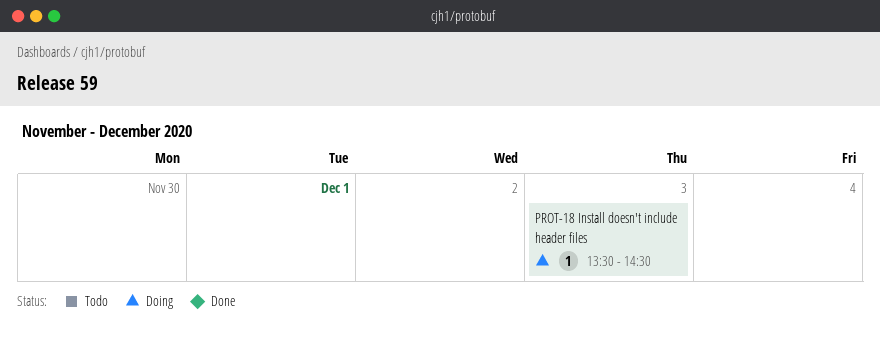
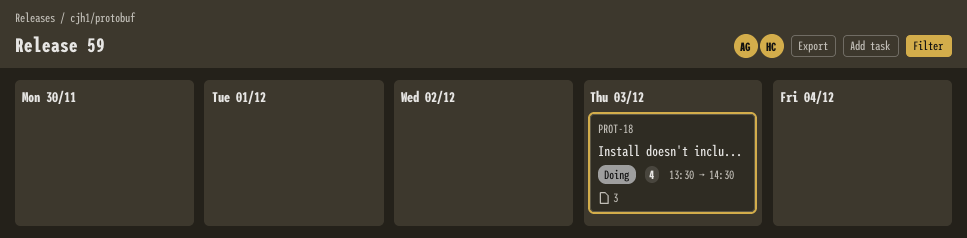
PROT-18, estimate: 1 -> 4

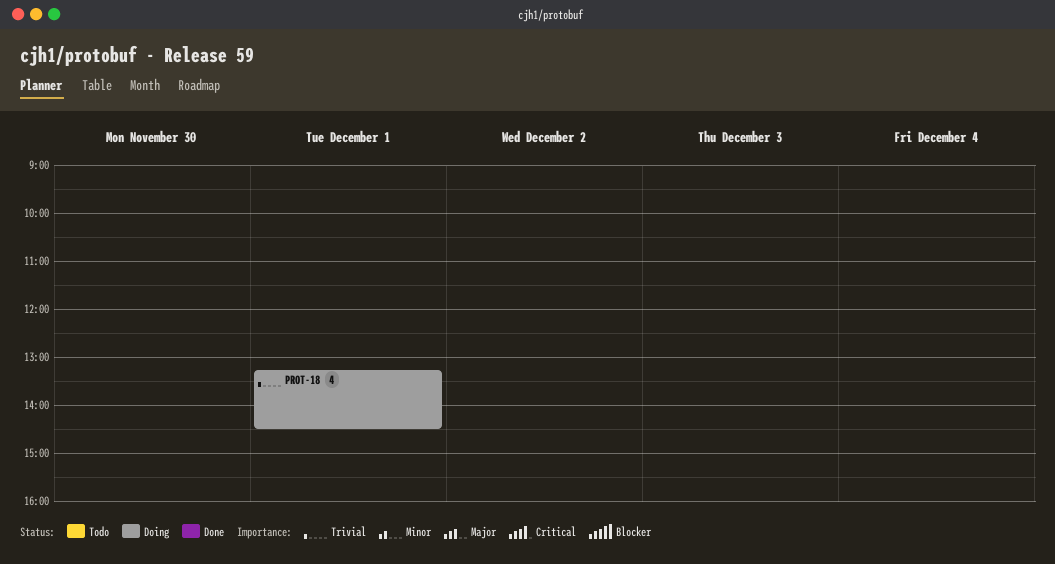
PROT-18, day: Dec 3 -> Dec 1
PROT-18, begins: 13:30 -> 13:15

